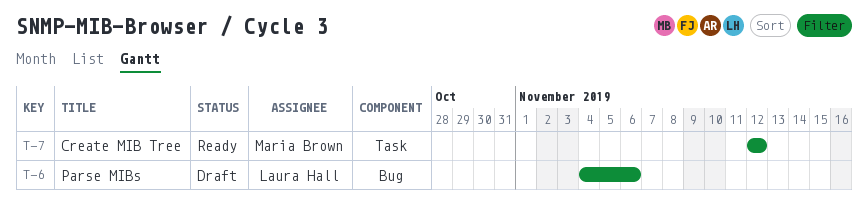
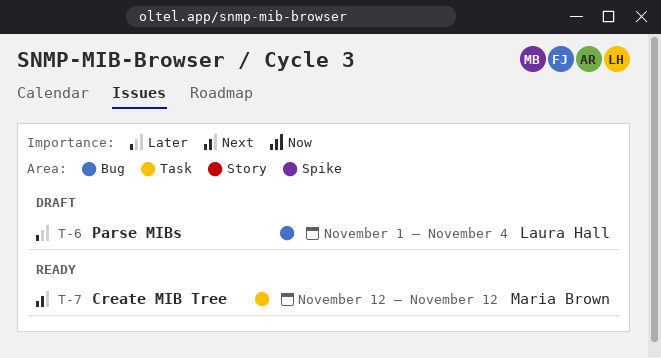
T-6, start: Nov 4 -> Nov 1
T-6, due: Nov 6 -> Nov 4

